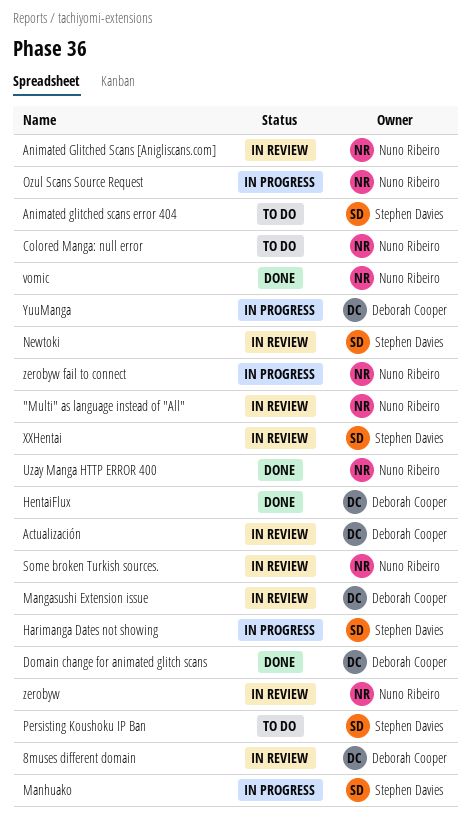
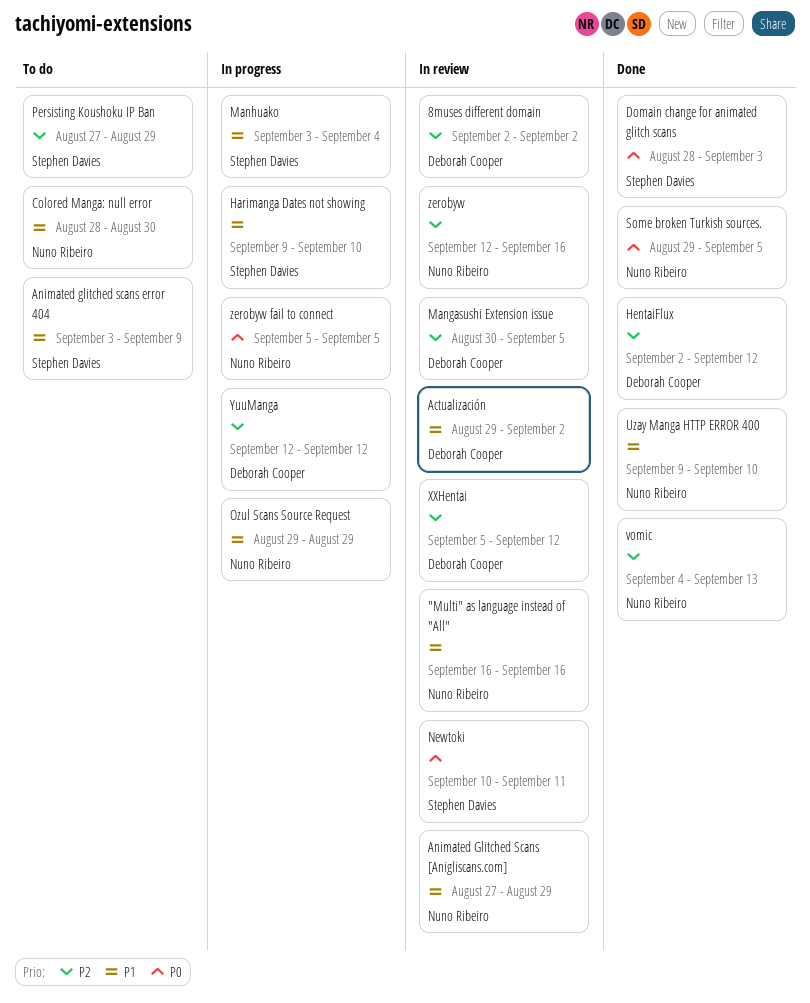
Domain change for animated glitch scans, owner: Deborah Cooper -> Stephen Davies
Some broken Turkish sources., status: In review -> Done
XXHentai, owner: Stephen Davies -> Deborah Cooper

